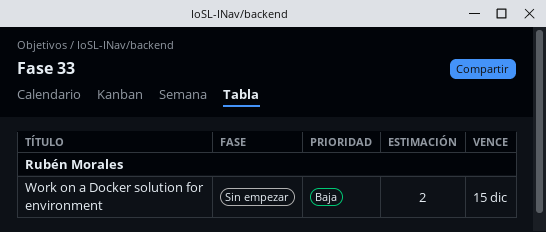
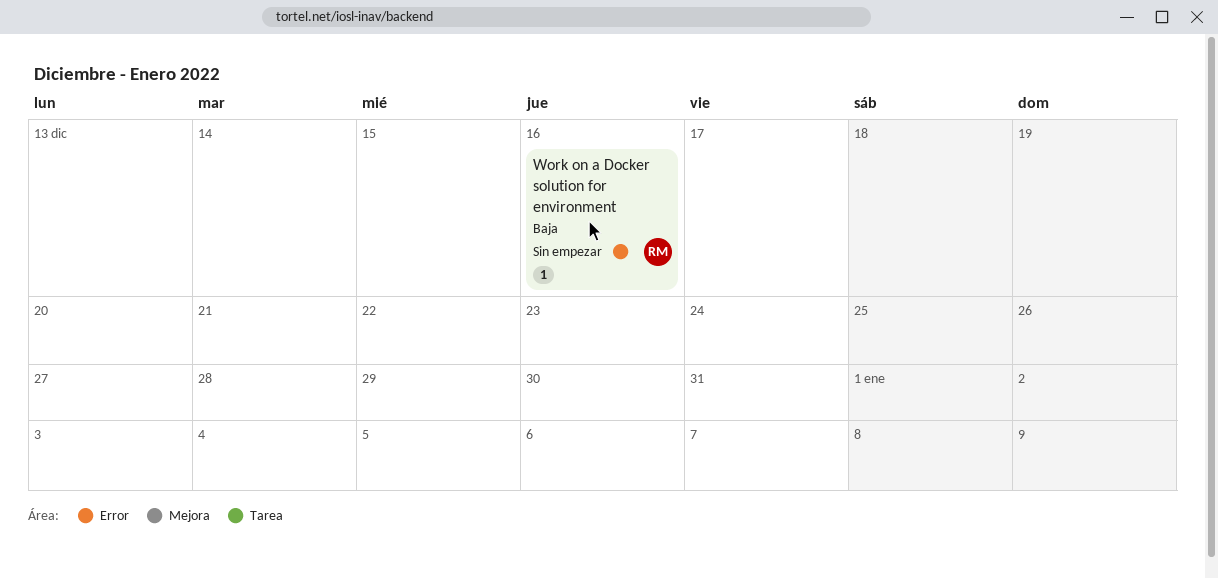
Work on a Docker solution for environment, estimate: 2 -> 1
Work on a Docker solution for environment, due: Dec 15 -> Dec 16

